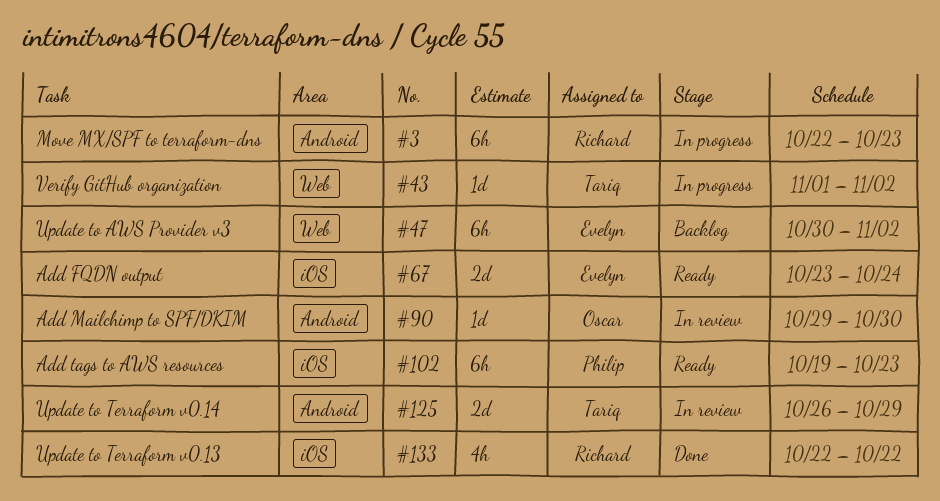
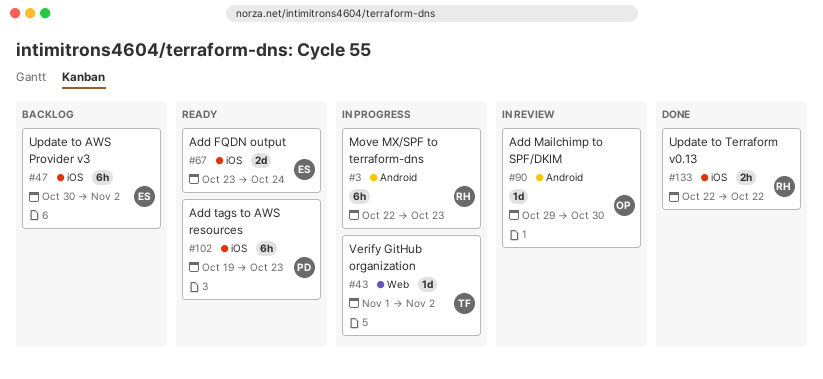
#47, label: Web -> iOS
#125: present -> none
#133, estimate: 4h -> 2h

